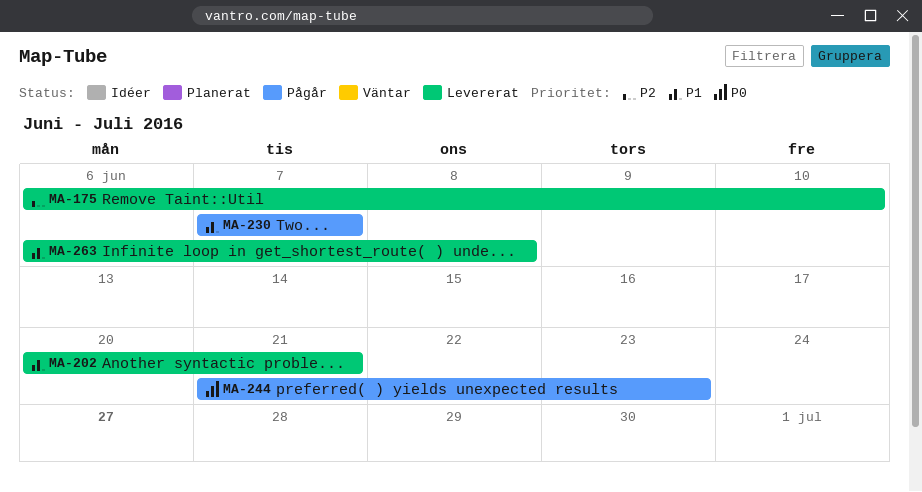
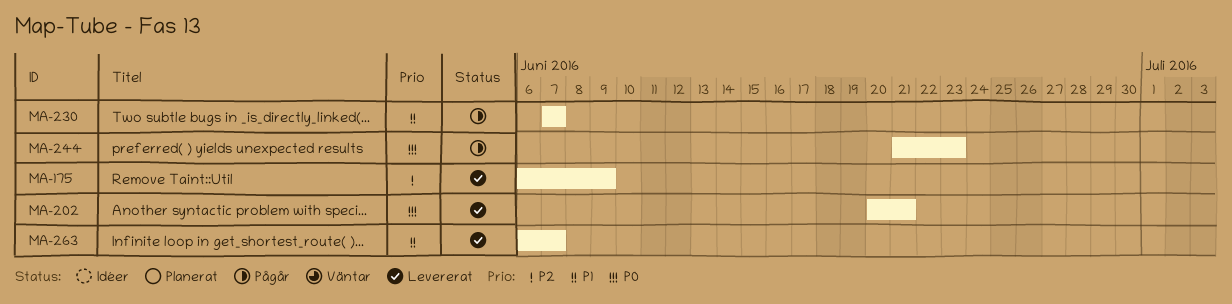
MA-175, due: Jun 10 -> Jun 9
MA-202, priority: P1 -> P0
MA-263, due: Jun 8 -> Jun 7

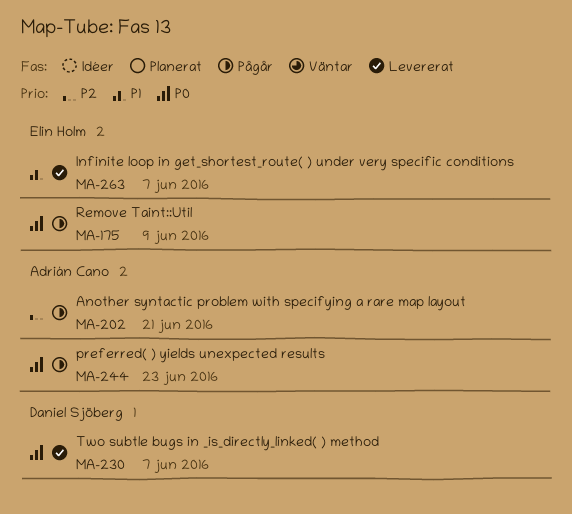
MA-175, status: Levererat -> Pågår
MA-175, priority: P2 -> P0
MA-202, status: Levererat -> Pågår
MA-202, priority: P0 -> P2
MA-230, status: Pågår -> Levererat
MA-230, priority: P1 -> P0

